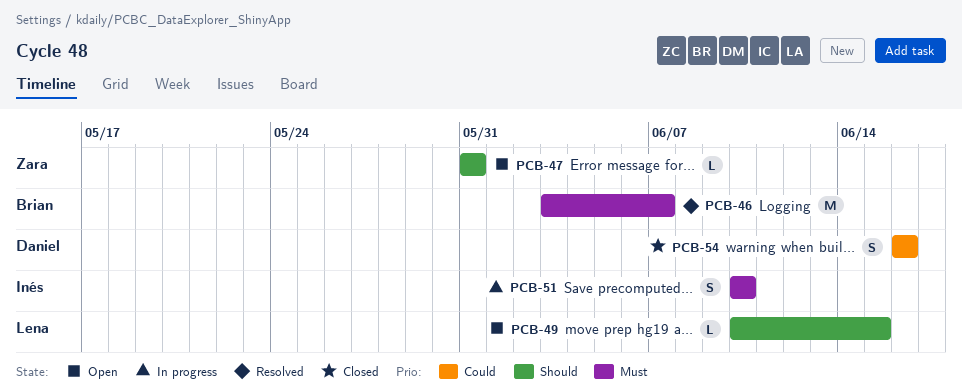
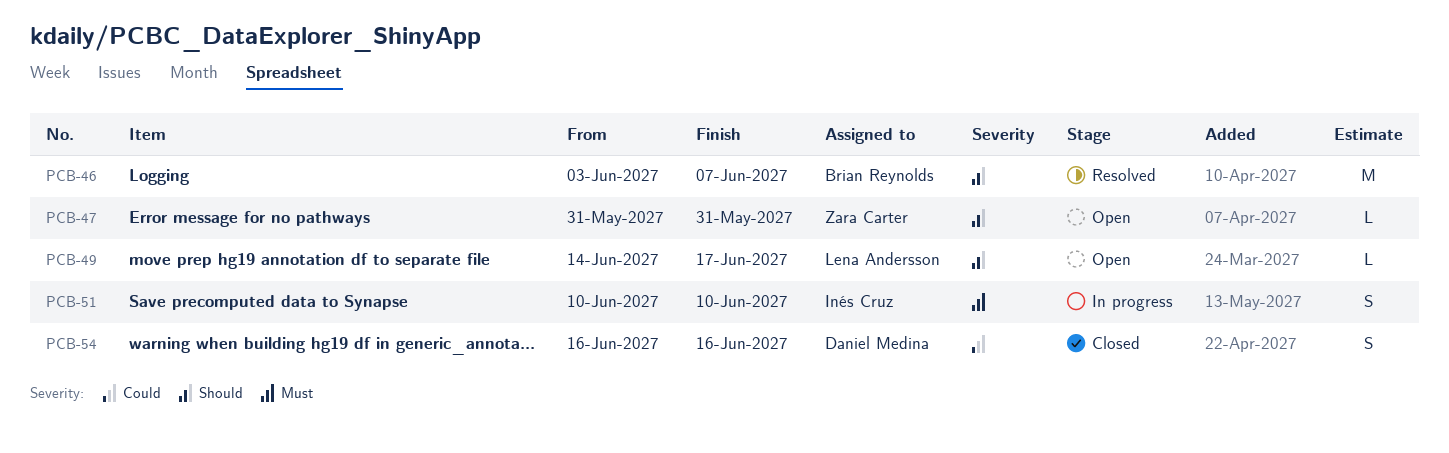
PCB-46, priority: Must -> Should
PCB-49, start: Jun 10 -> Jun 14
PCB-49, due: Jun 15 -> Jun 17

